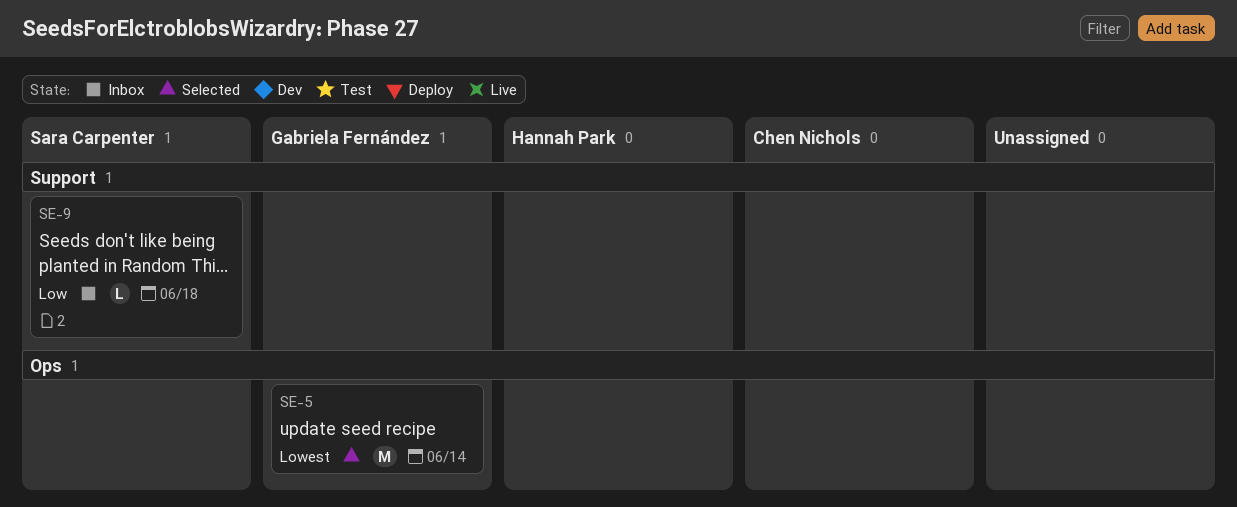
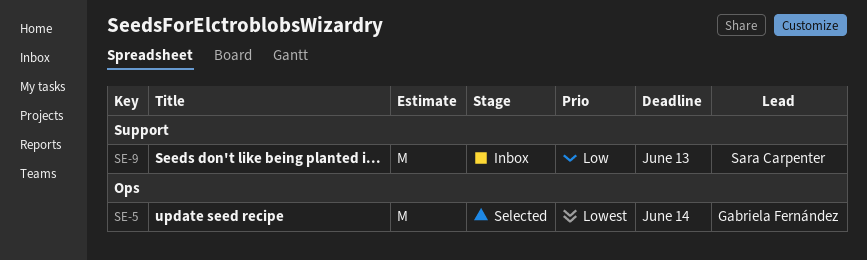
SE-9, estimate: L -> M
SE-9, due: Jun 18 -> Jun 13

